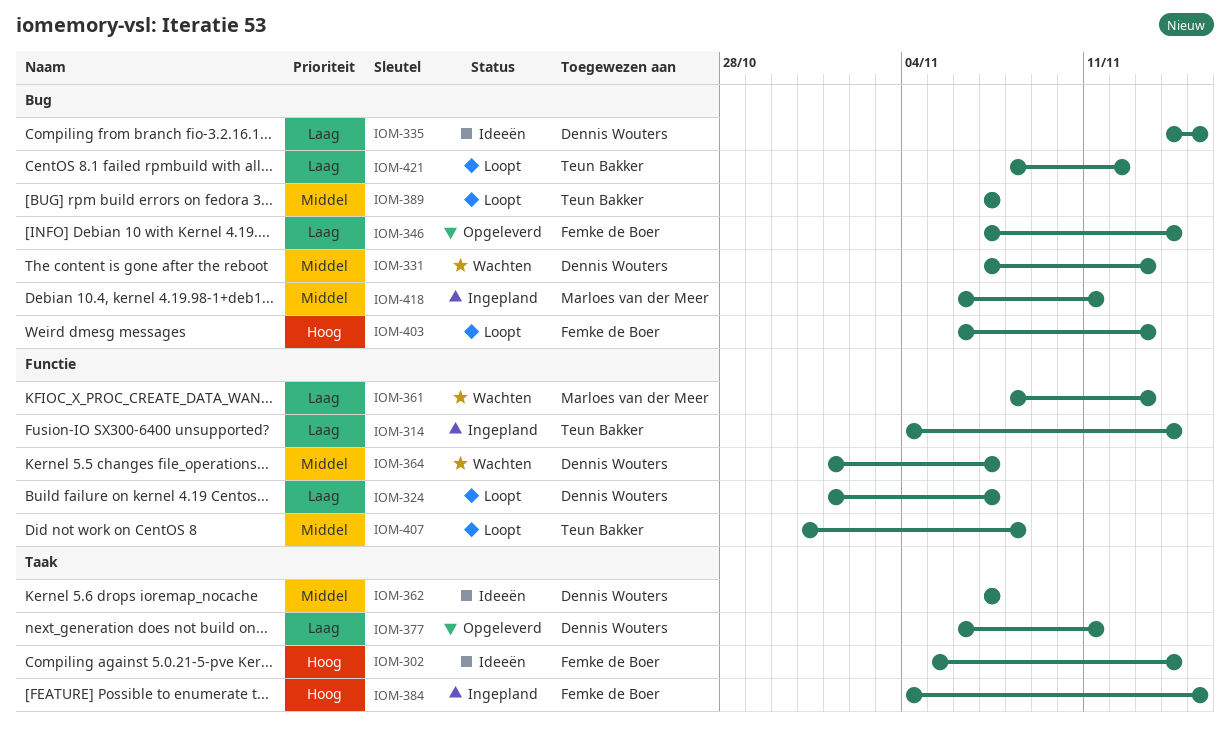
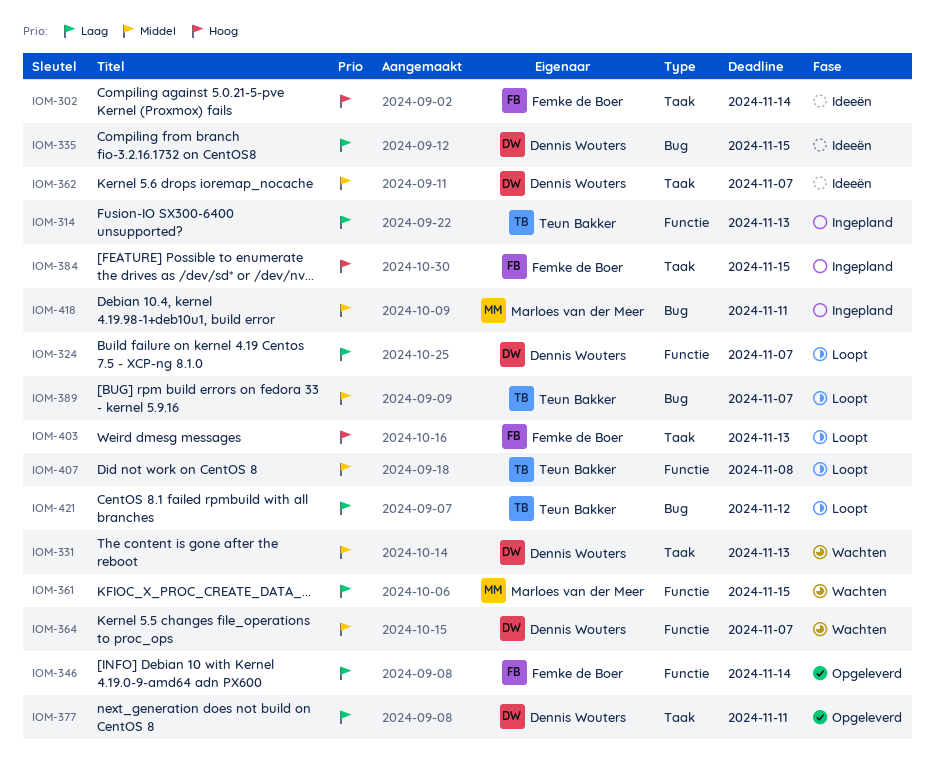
IOM-314, due: Nov 14 -> Nov 13
IOM-331, label: Bug -> Taak
IOM-346, label: Bug -> Functie
IOM-361, due: Nov 13 -> Nov 15
IOM-403, label: Bug -> Taak

